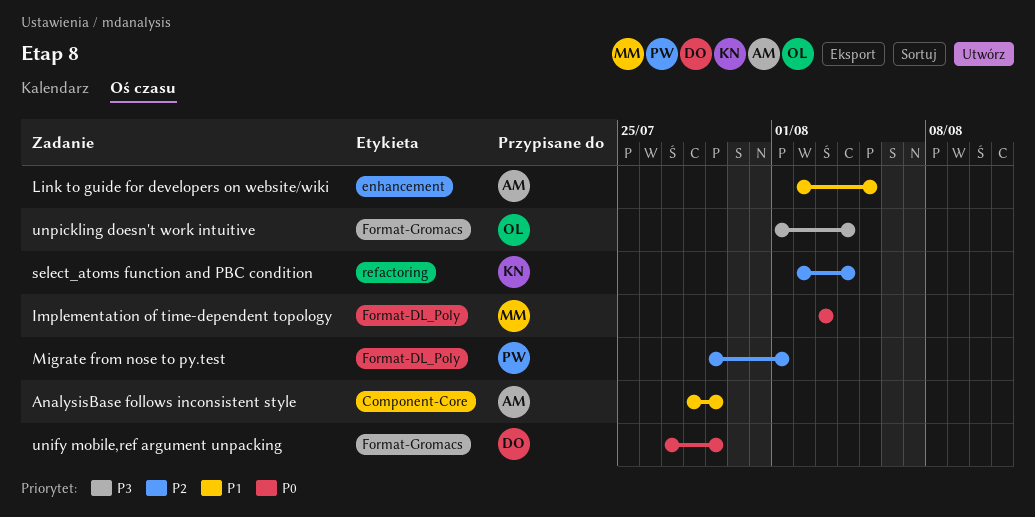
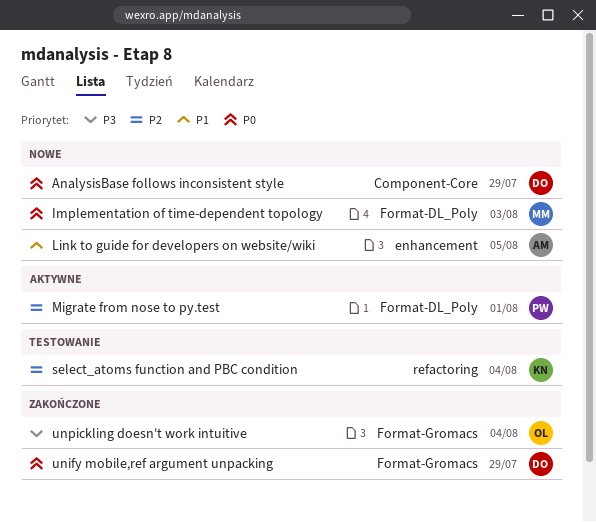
AnalysisBase follows inconsistent style, owner: AM -> DO
AnalysisBase follows inconsistent style, priority: P1 -> P0

